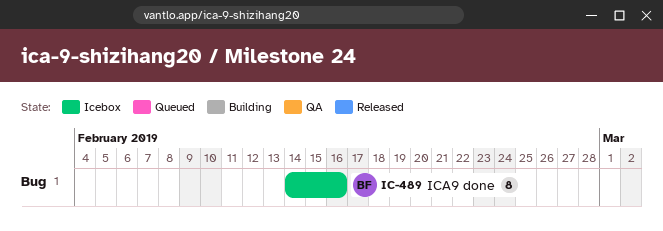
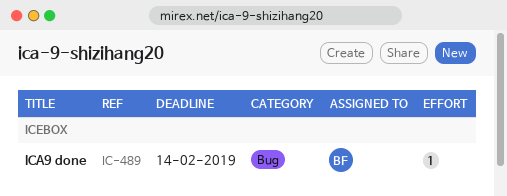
IC-489, estimate: 8 -> 1
IC-489, due: Feb 16 -> Feb 14

